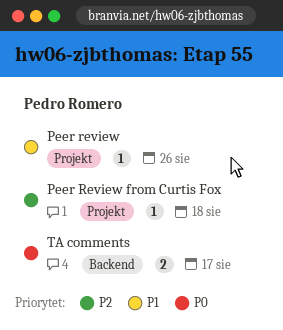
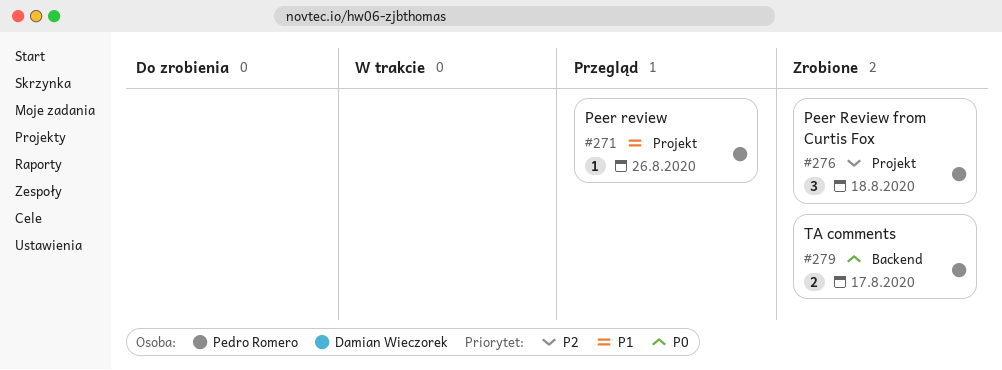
Peer Review from Curtis Fox, estimate: 1 -> 3

